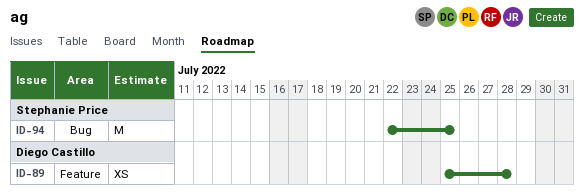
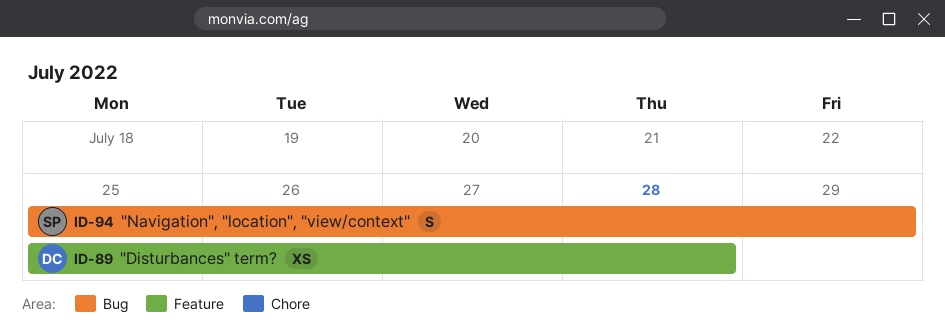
ID-94, estimate: M -> S
ID-94, start: Jul 22 -> Jul 25
ID-94, due: Jul 25 -> Jul 29

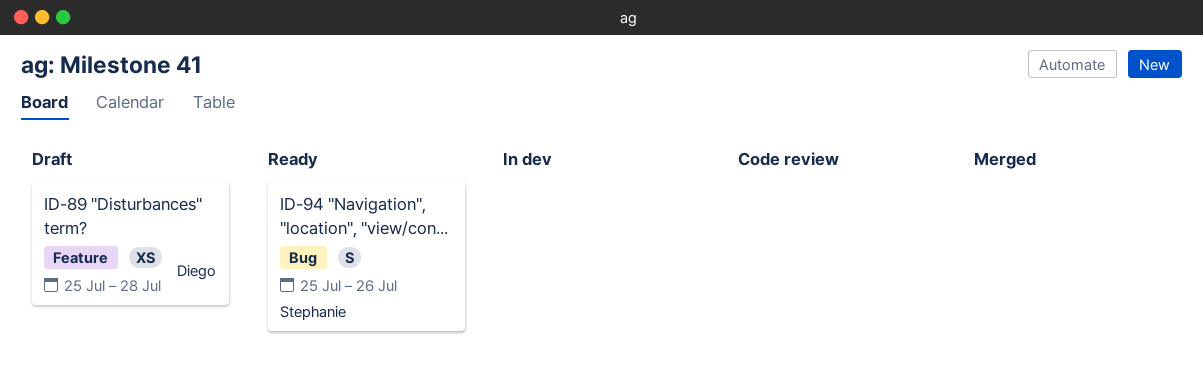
ID-94, due: Jul 29 -> Jul 26

